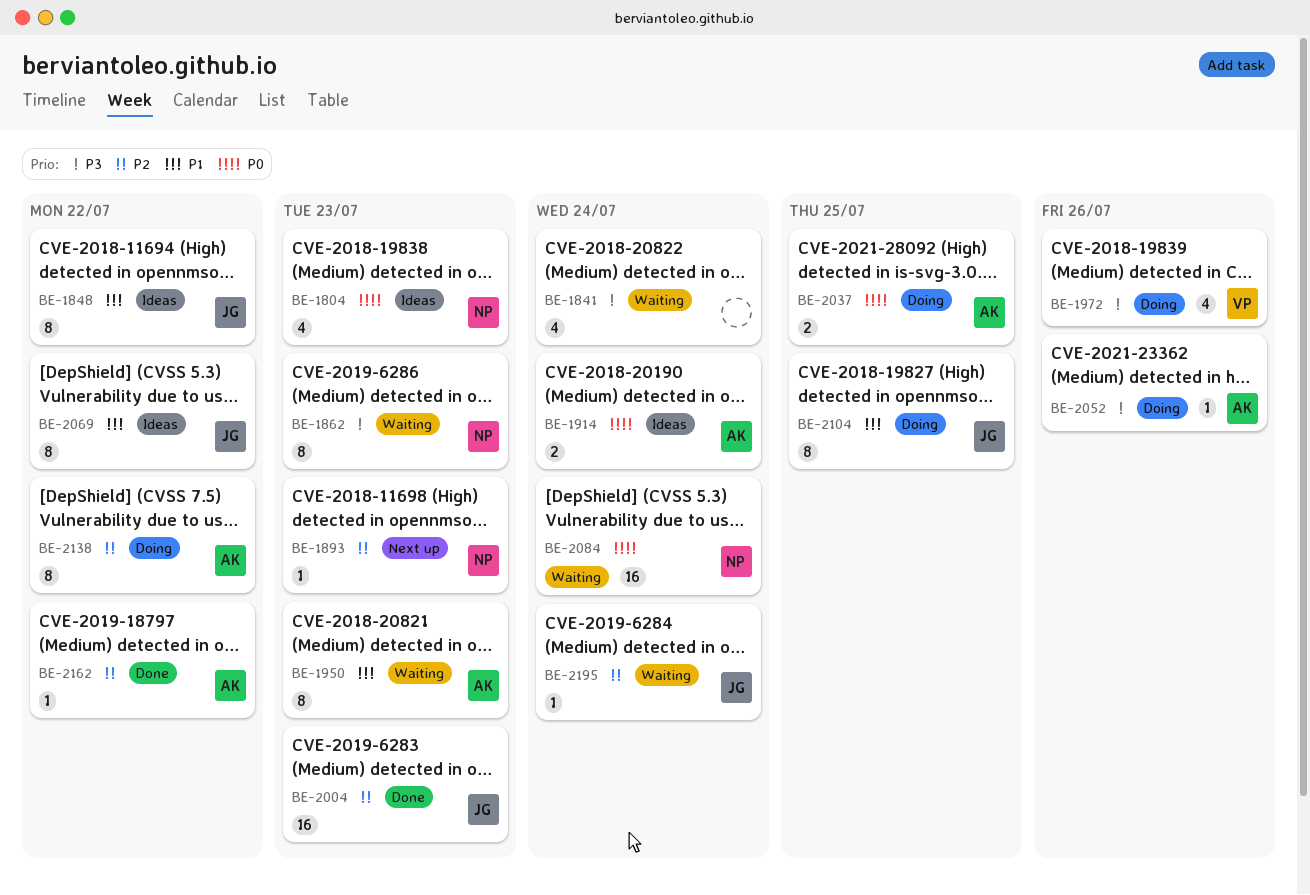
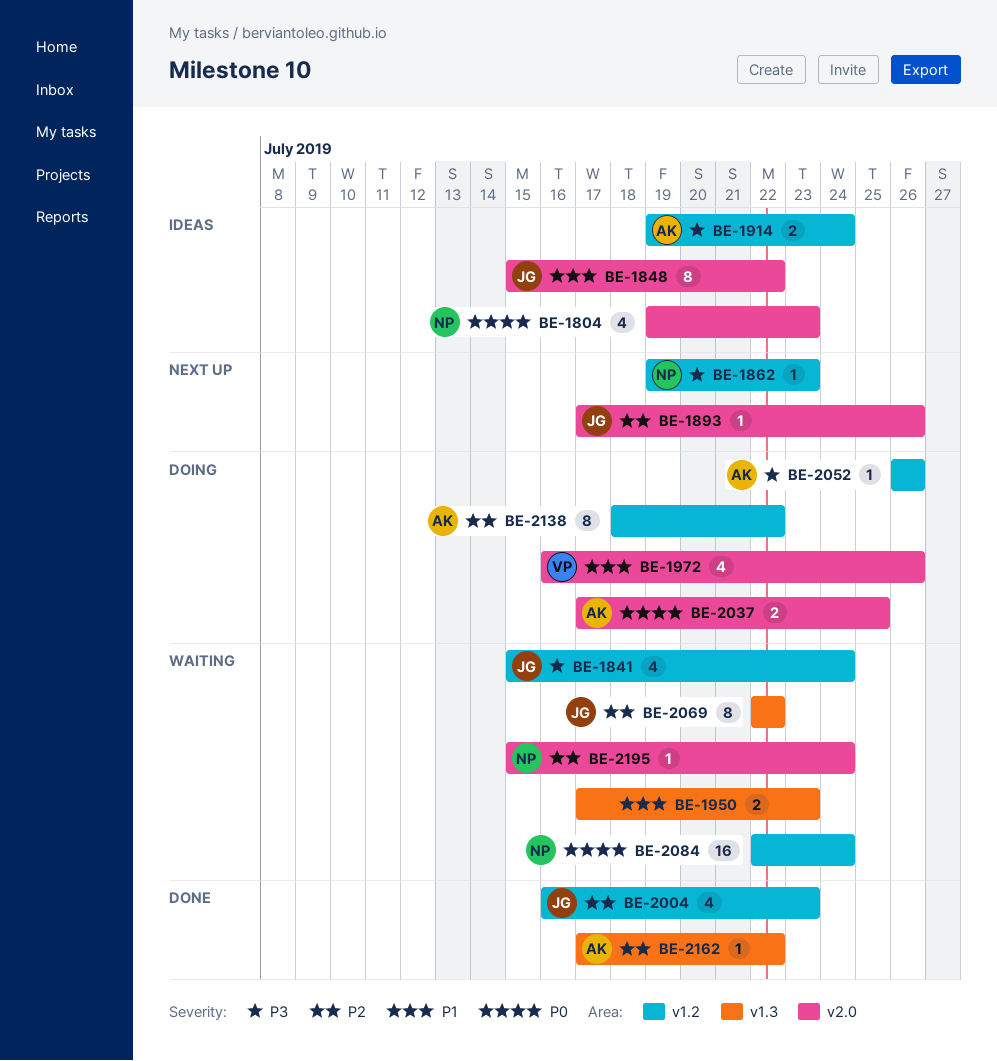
BE-1841, owner: none -> JG
BE-1862, status: Waiting -> Next up
BE-1862, estimate: 8 -> 1
BE-1893, owner: NP -> JG
BE-1893, due: Jul 23 -> Jul 26
BE-1914, priority: P0 -> P3
BE-1950, owner: AK -> none
BE-1950, estimate: 8 -> 2
BE-1972, priority: P3 -> P1
BE-2004, estimate: 16 -> 4
BE-2069, status: Ideas -> Waiting
BE-2069, priority: P1 -> P2
BE-2104: present -> none
BE-2195, owner: JG -> NP

